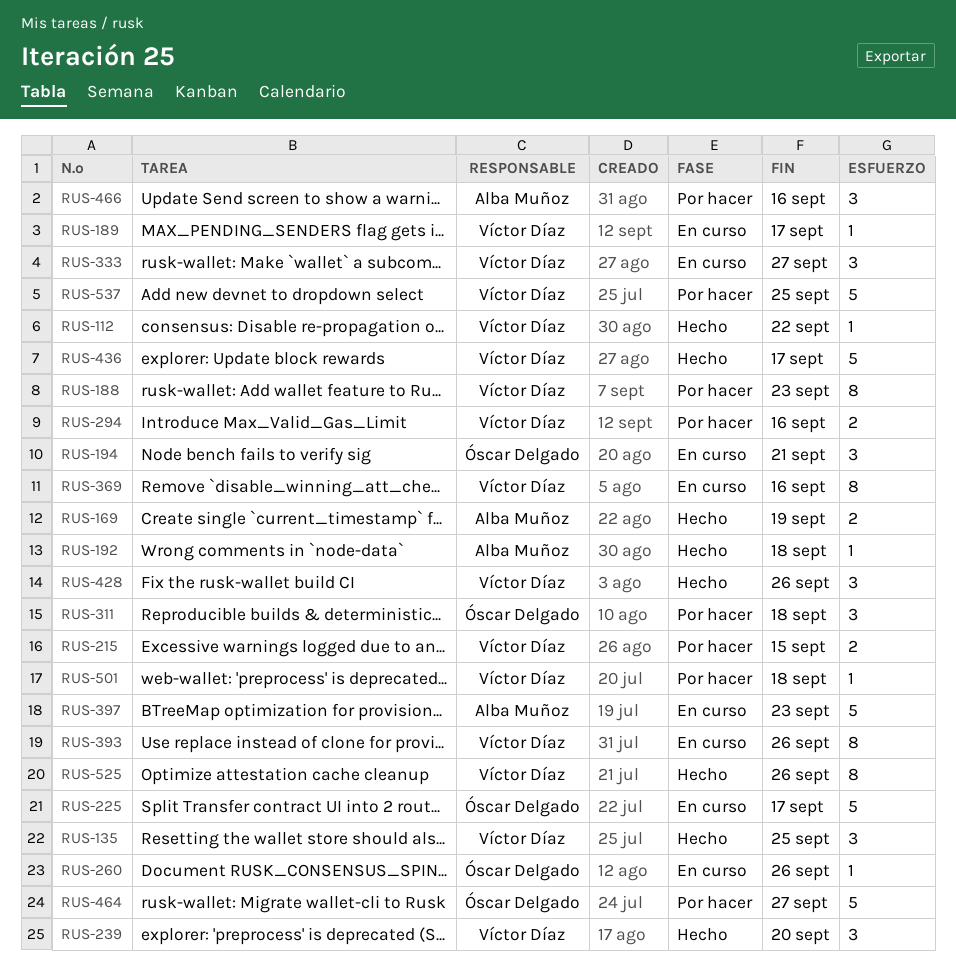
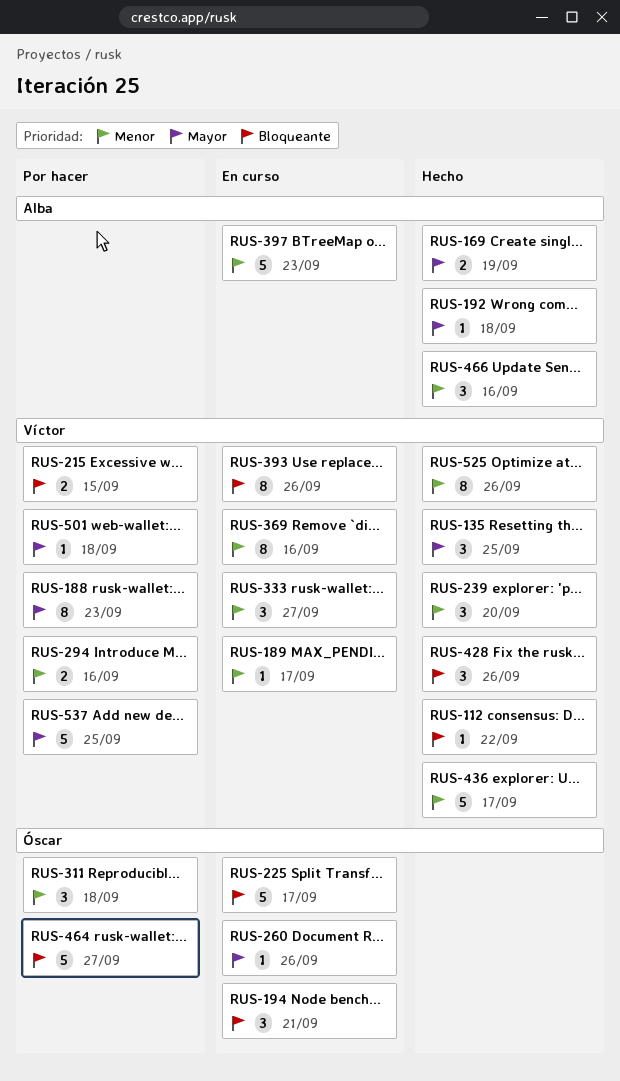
RUS-466, status: Por hacer -> Hecho

